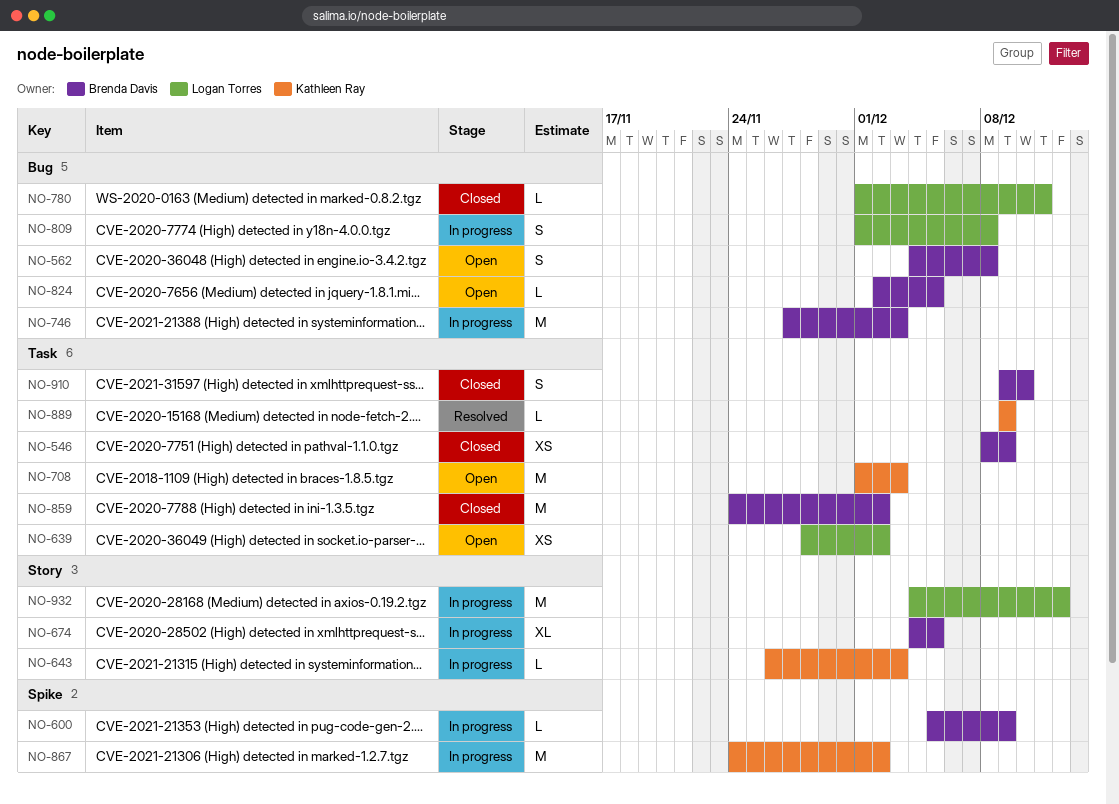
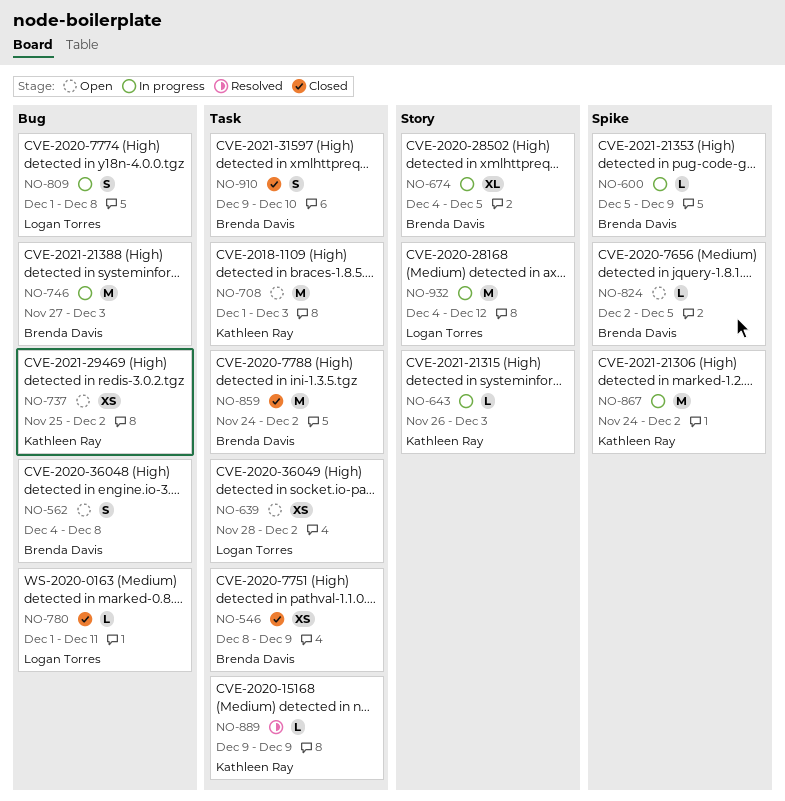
NO-737: none -> present
NO-824, label: Bug -> Spike

